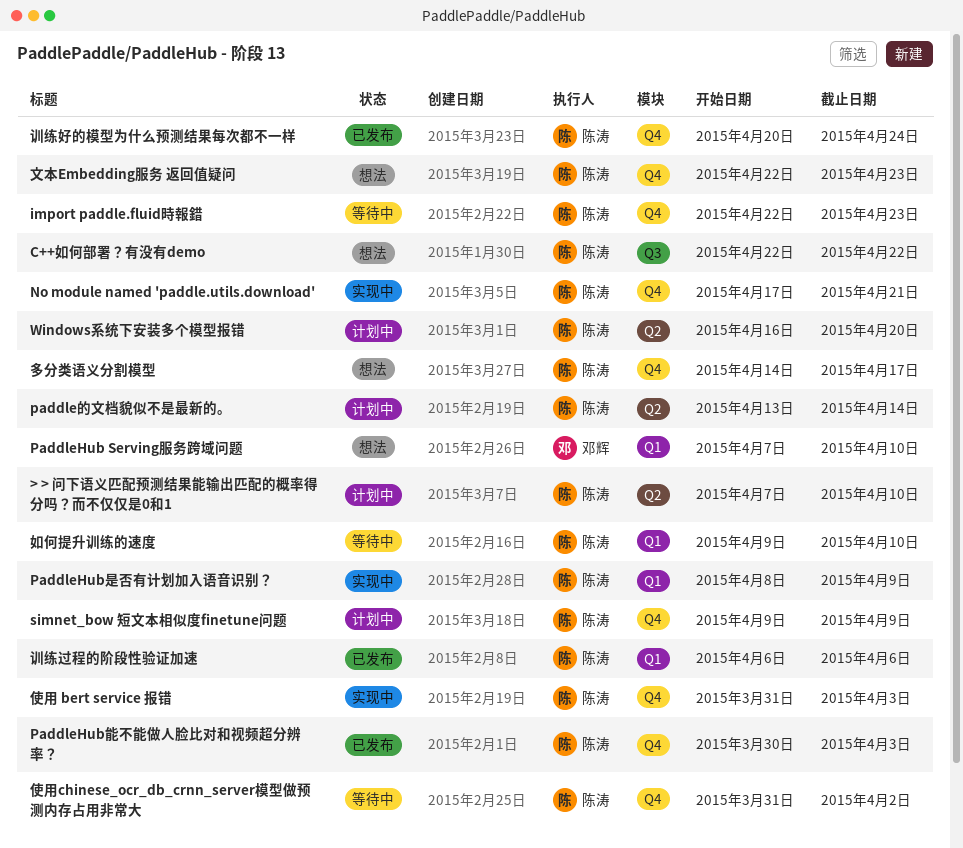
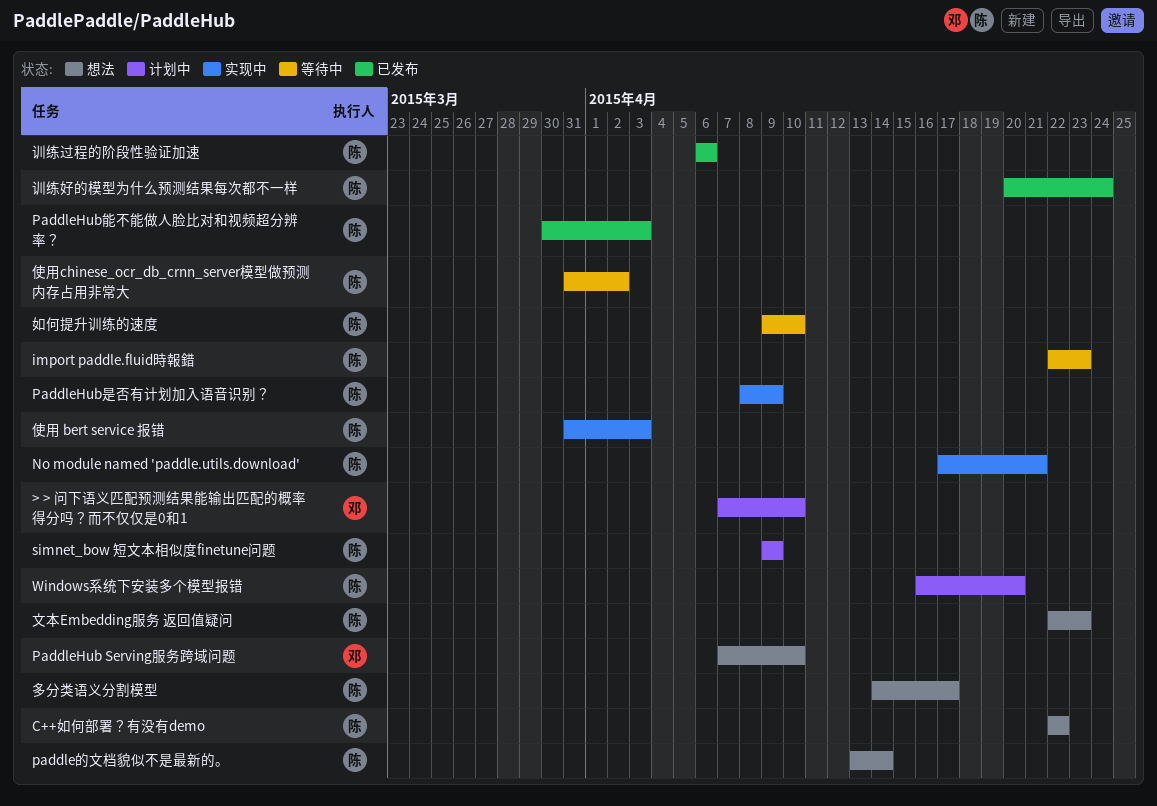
> > 问下语义匹配预测结果能输出匹配的概率得分吗？而不仅仅是0和1, owner: 陈涛 -> 邓辉
paddle的文档貌似不是最新的。, status: 计划中 -> 想法

